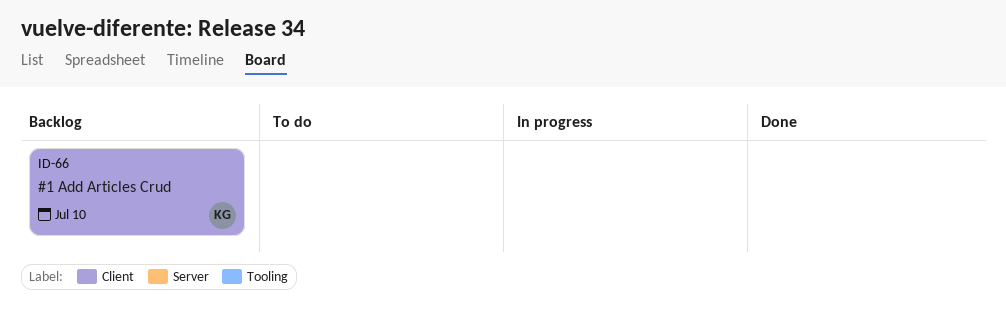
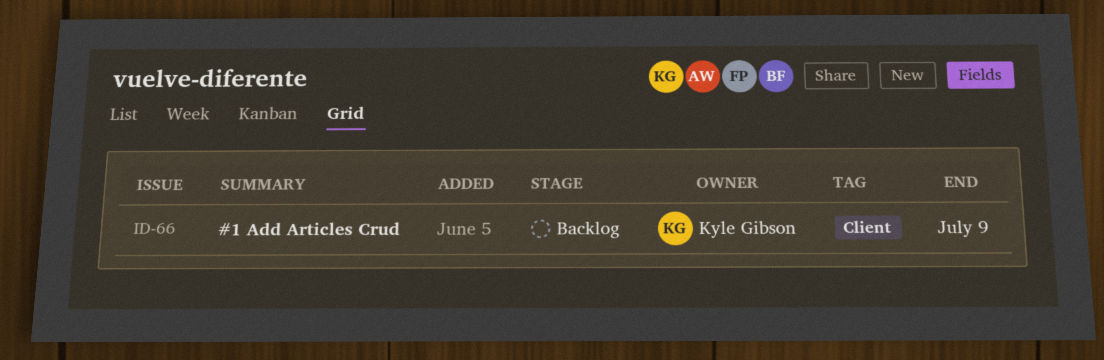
ID-66, due: Jul 10 -> Jul 9

